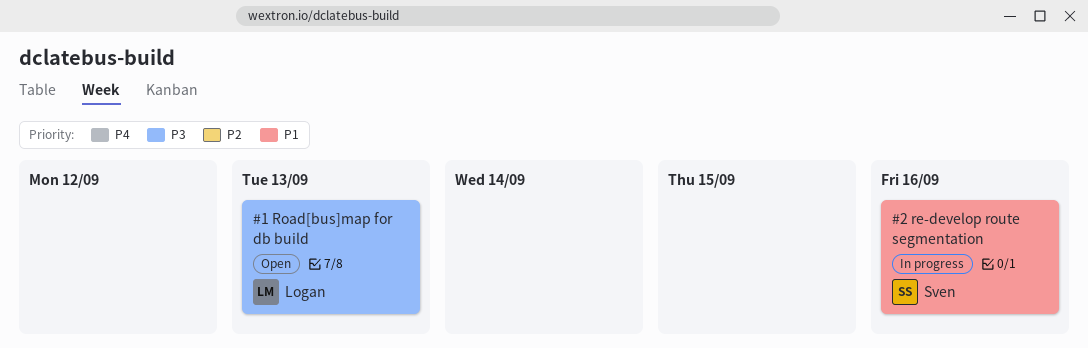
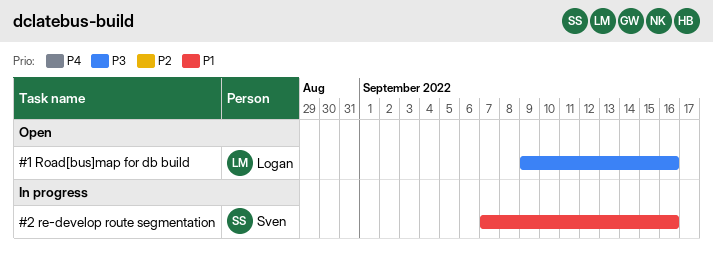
#1 Road[bus]map for db build, due: Sep 13 -> Sep 16

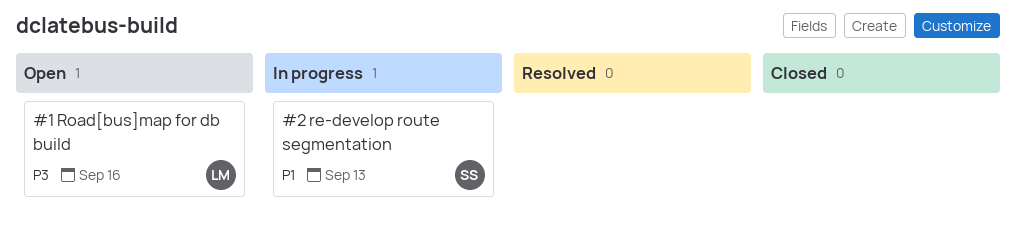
#2 re-develop route segmentation, due: Sep 16 -> Sep 13

